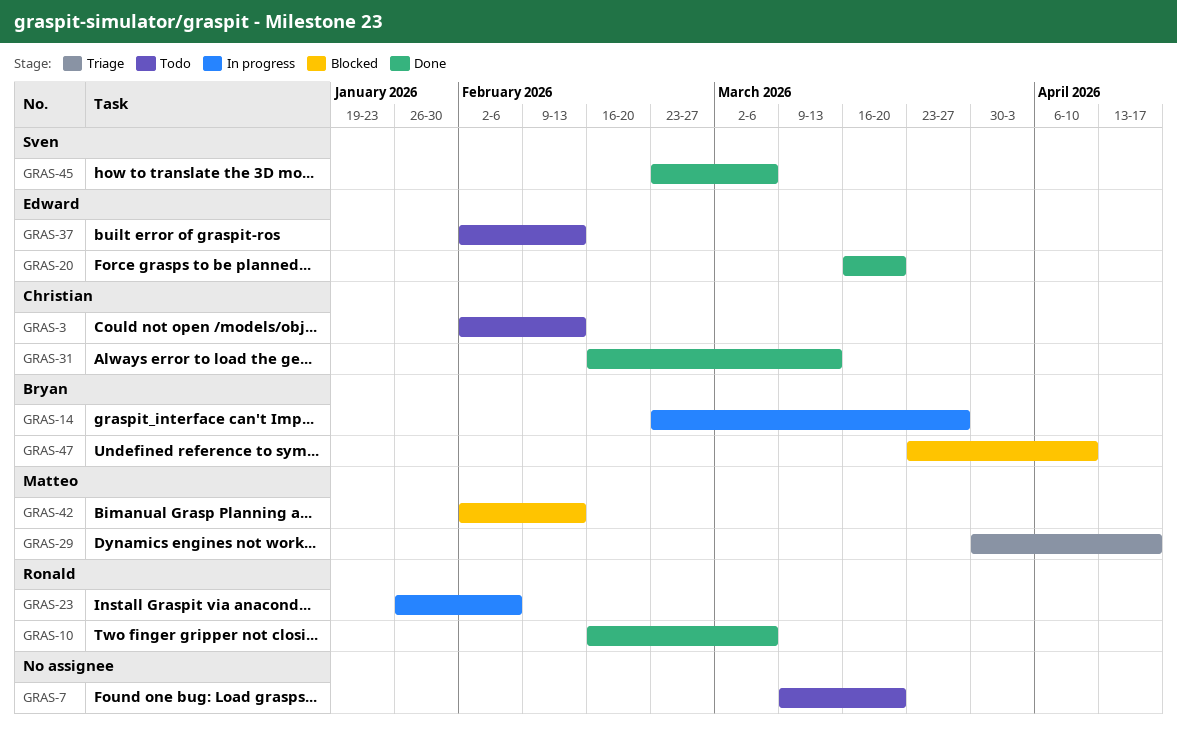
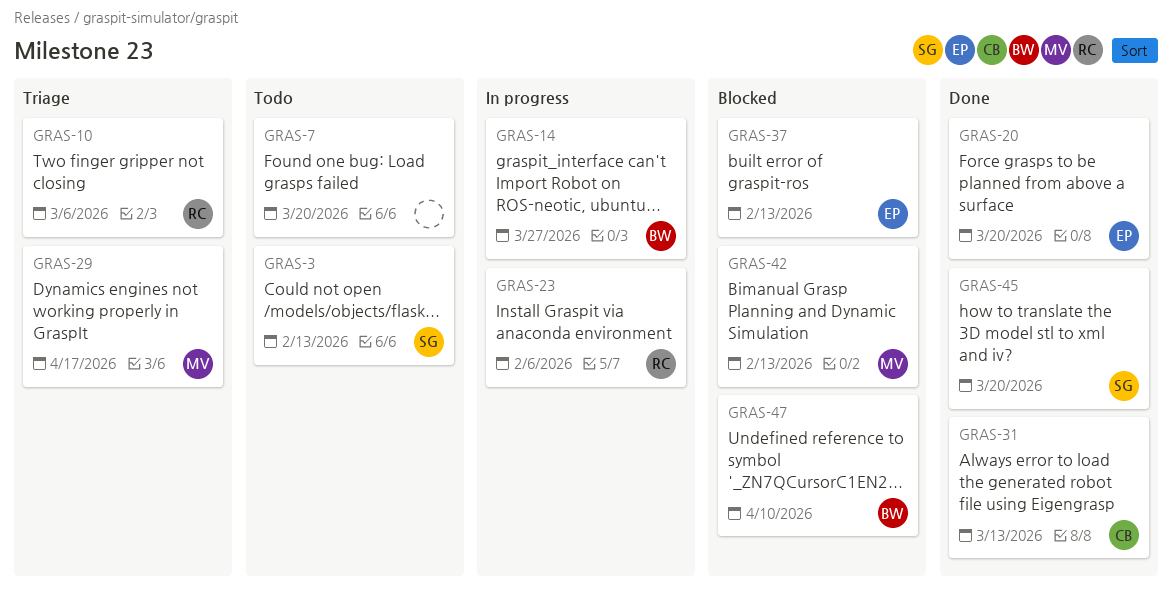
GRAS-3, owner: Christian -> Sven
GRAS-10, status: Done -> Triage
GRAS-37, status: Todo -> Blocked
GRAS-45, due: Mar 6 -> Mar 20

